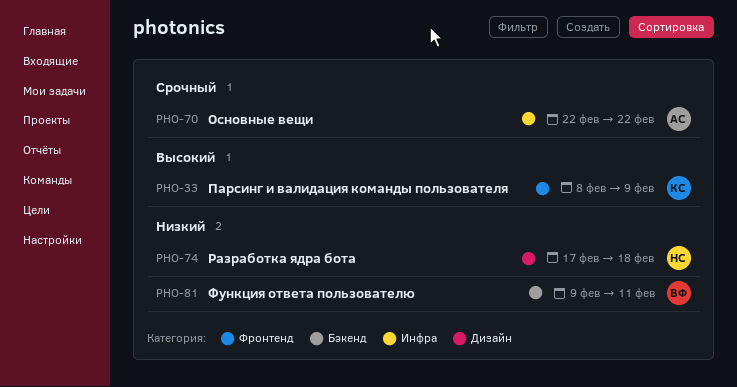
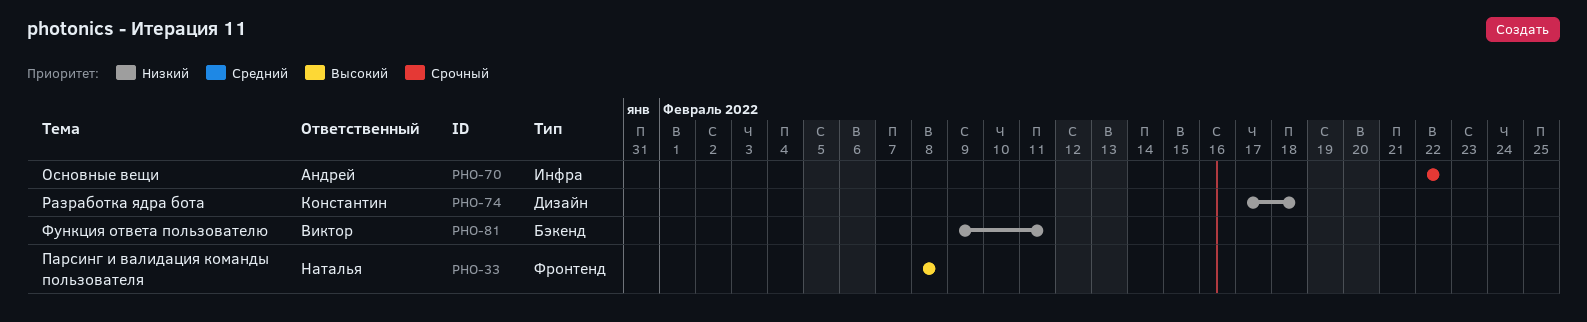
PHO-33, owner: Константин -> Наталья
PHO-33, due: Feb 9 -> Feb 8
PHO-74, owner: Наталья -> Константин

